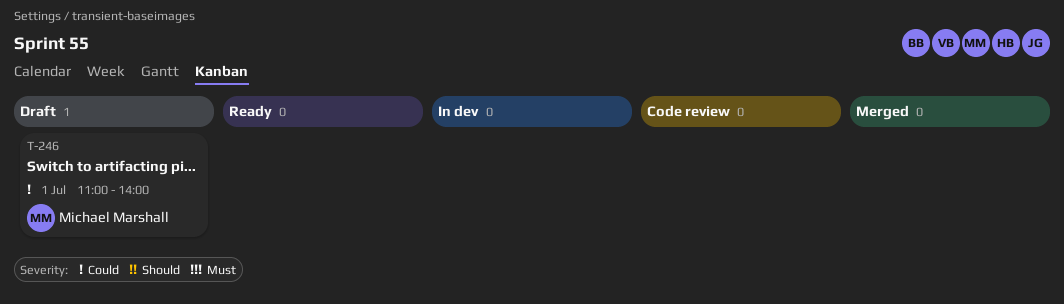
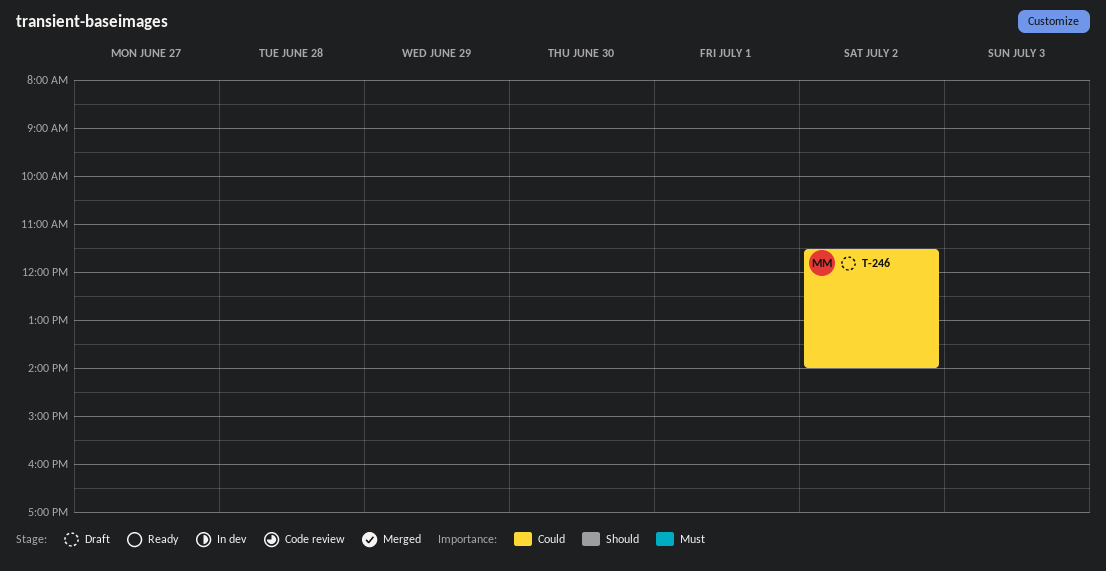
T-246, day: Jul 1 -> Jul 2
T-246, begins: 11:00 -> 11:30

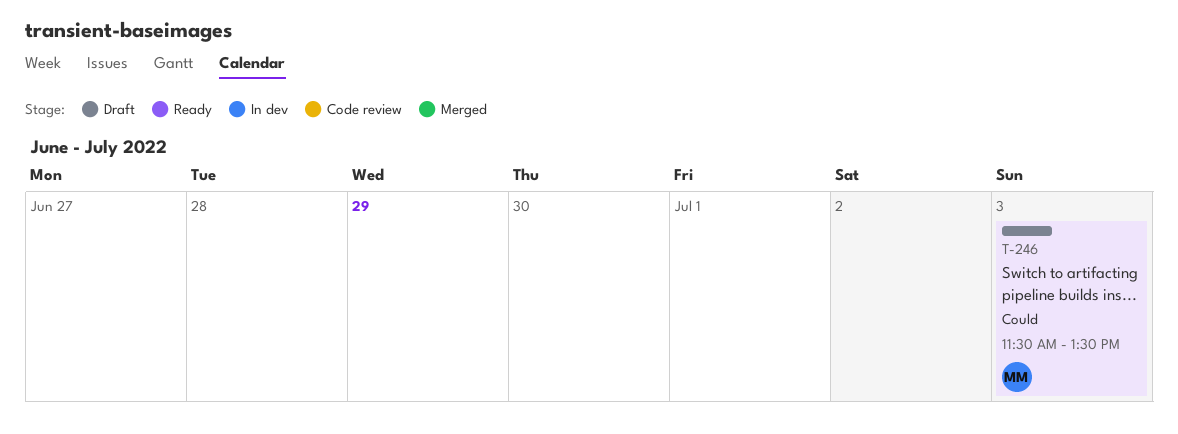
T-246, day: Jul 2 -> Jul 3
T-246, ends: 14:00 -> 13:30

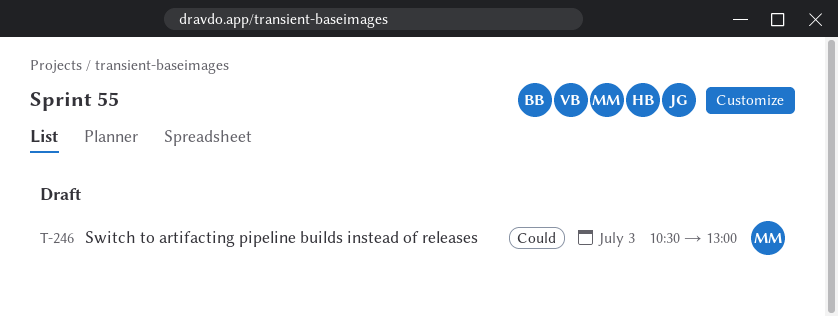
T-246, begins: 11:30 -> 10:30
T-246, ends: 13:30 -> 13:00

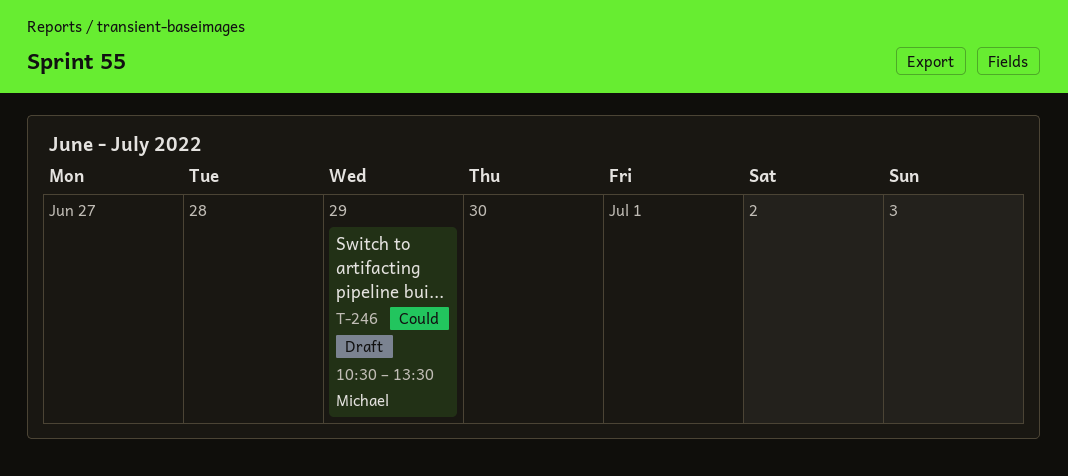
T-246, day: Jul 3 -> Jun 29
T-246, ends: 13:00 -> 13:30

